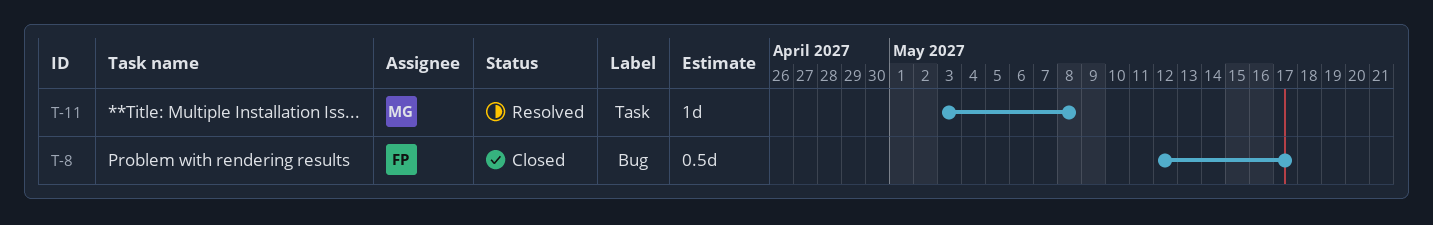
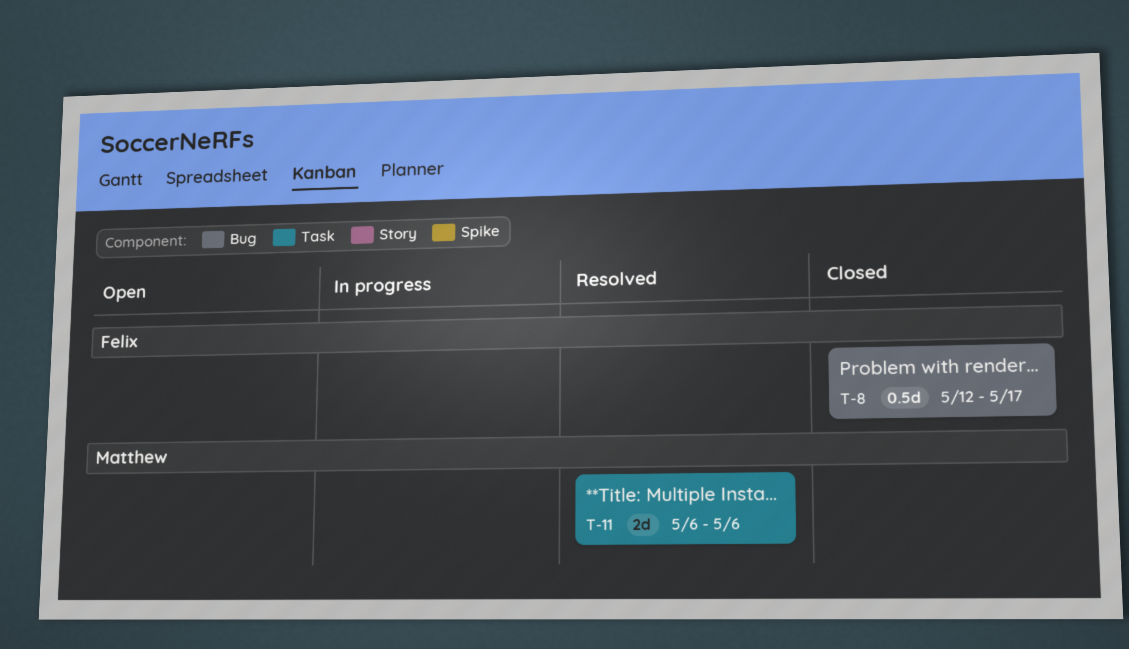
T-11, estimate: 1d -> 2d
T-11, start: May 3 -> May 6
T-11, due: May 8 -> May 6

